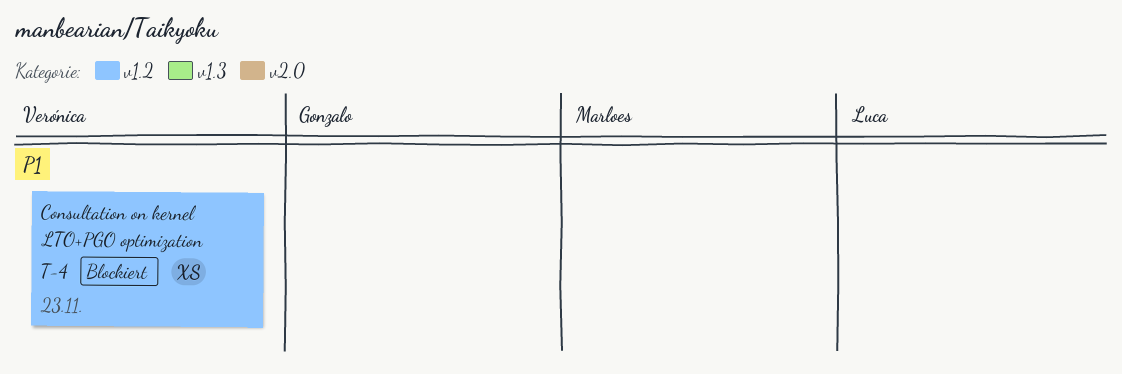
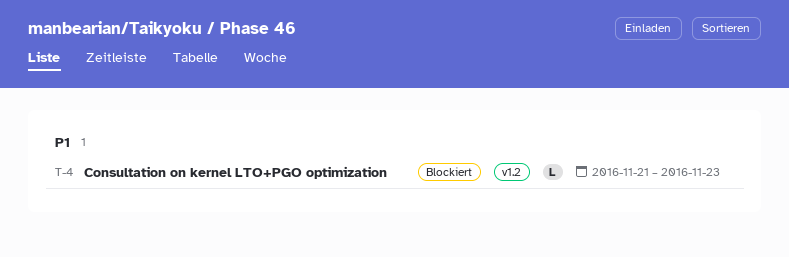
T-4, estimate: XS -> L

